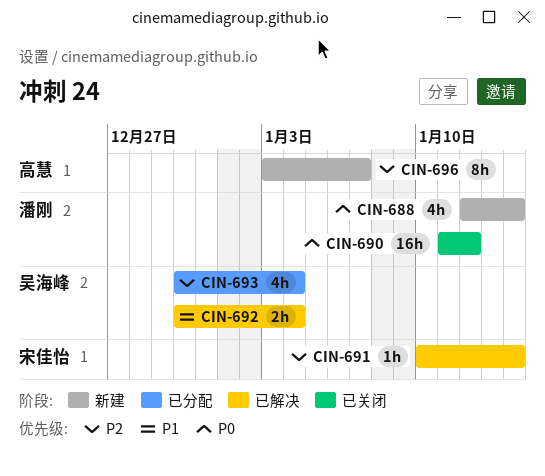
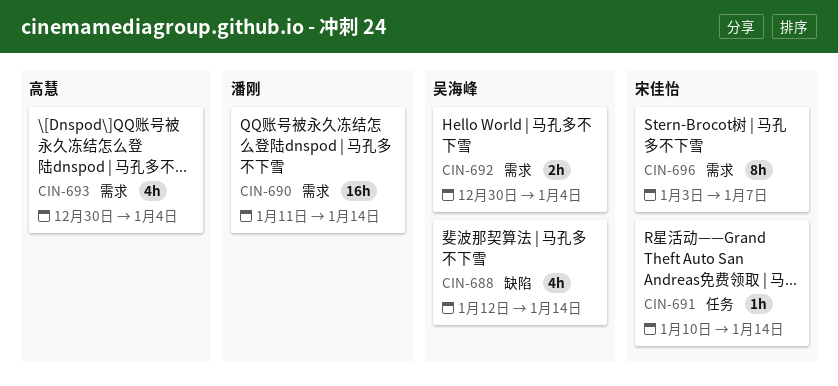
CIN-688, owner: 潘刚 -> 吴海峰
CIN-690, due: Jan 12 -> Jan 14
CIN-693, owner: 吴海峰 -> 高慧
CIN-696, owner: 高慧 -> 宋佳怡

